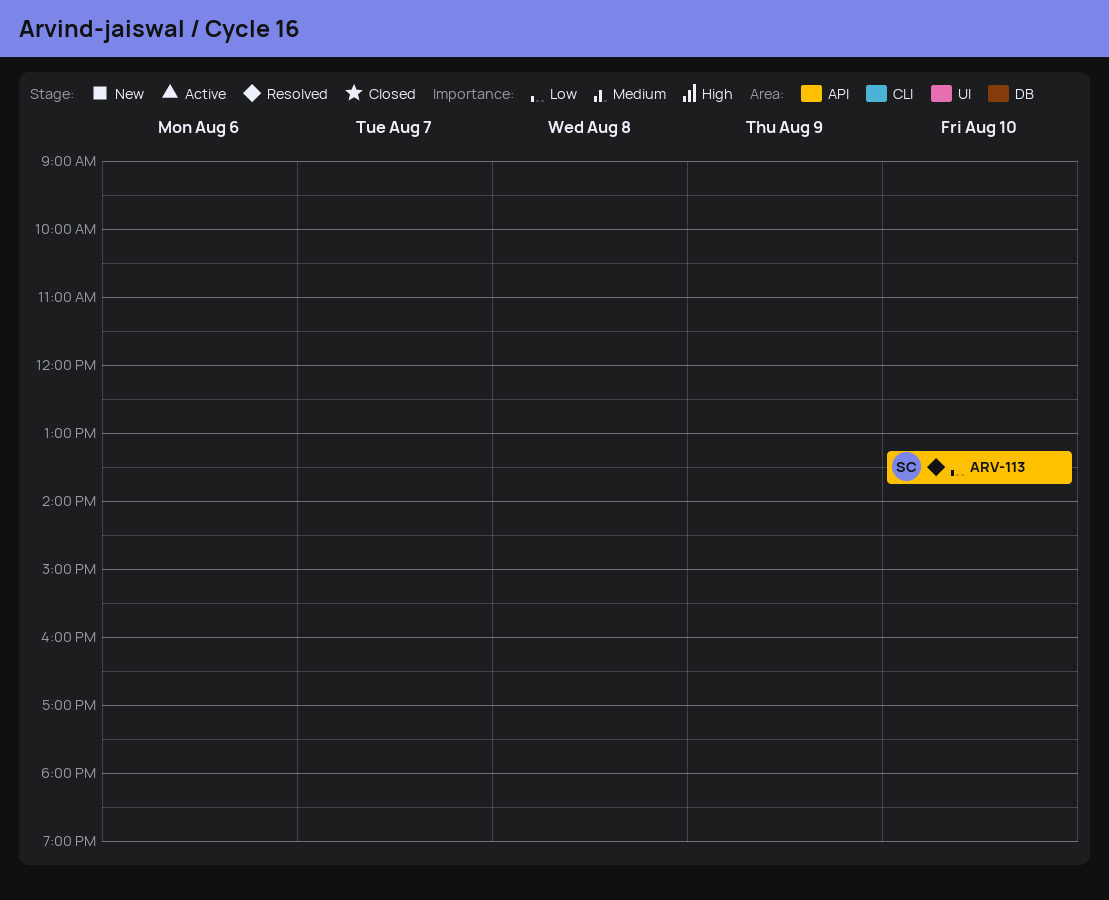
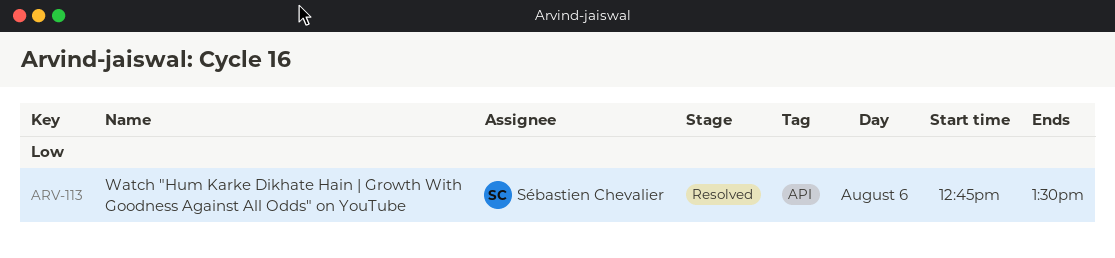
ARV-113, day: Aug 10 -> Aug 6
ARV-113, begins: 13:15 -> 12:45
ARV-113, ends: 13:45 -> 13:30

